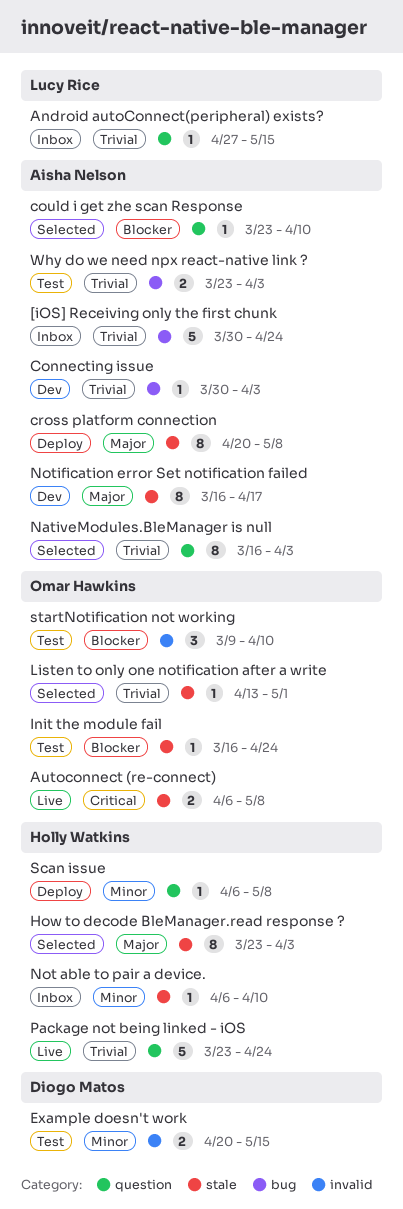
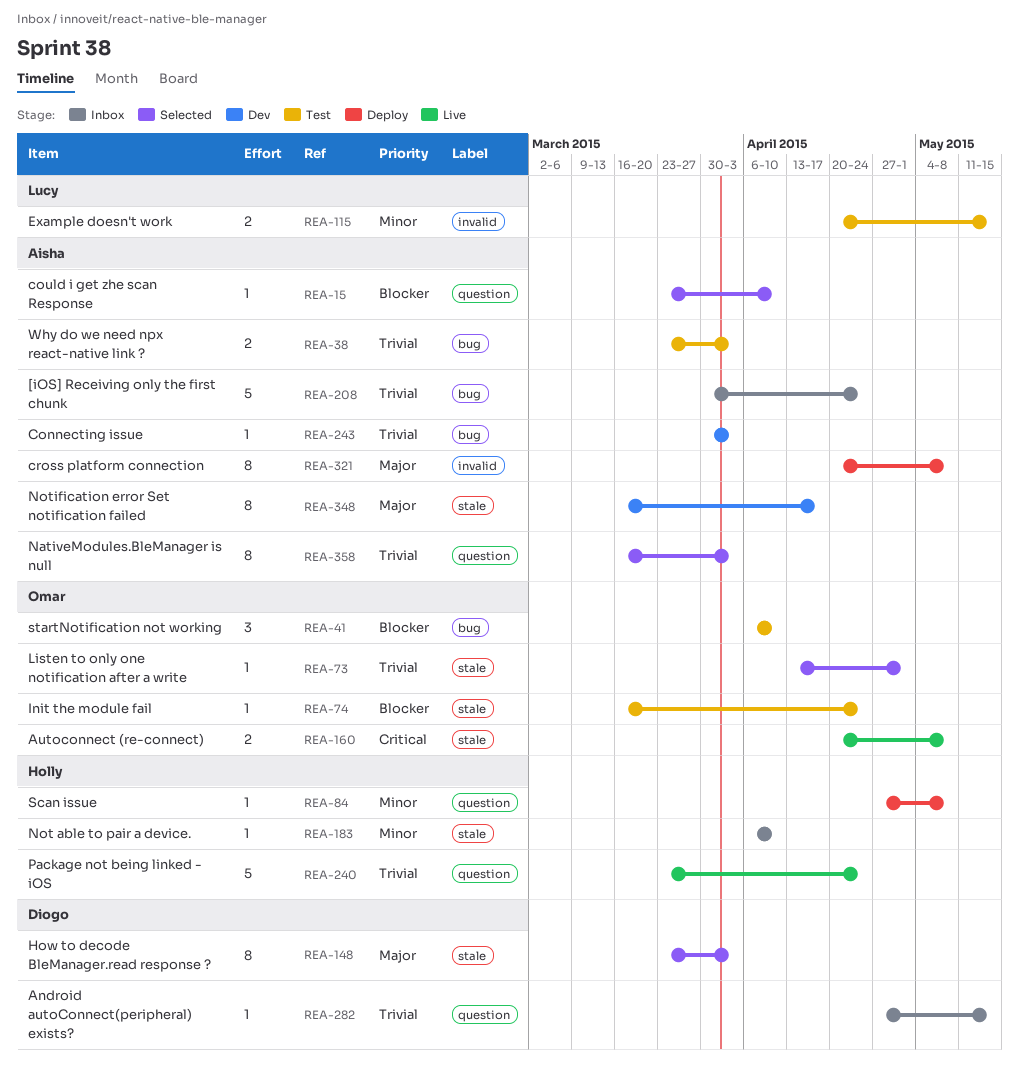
Android autoConnect(peripheral) exists?, owner: Lucy Rice -> Diogo Matos
Autoconnect (re-connect), start: Apr 6 -> Apr 20
cross platform connection, label: stale -> invalid
Example doesn't work, owner: Diogo Matos -> Lucy Rice
How to decode BleManager.read response ?, owner: Holly Watkins -> Diogo Matos
Scan issue, start: Apr 6 -> Apr 27
startNotification not working, label: invalid -> bug
startNotification not working, start: Mar 9 -> Apr 6

